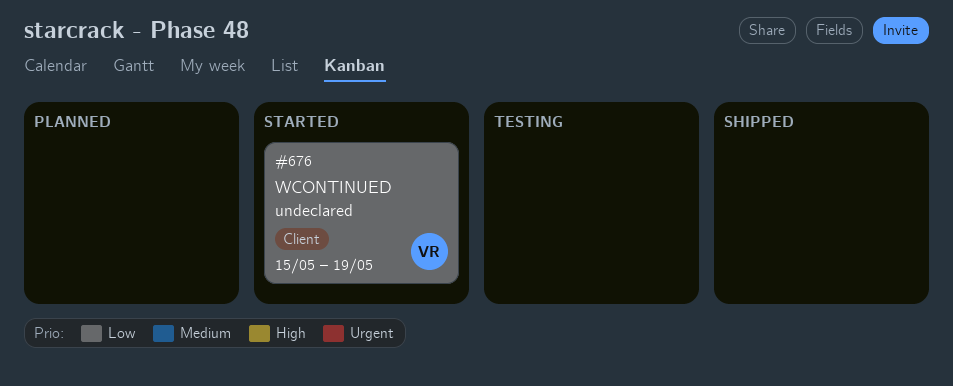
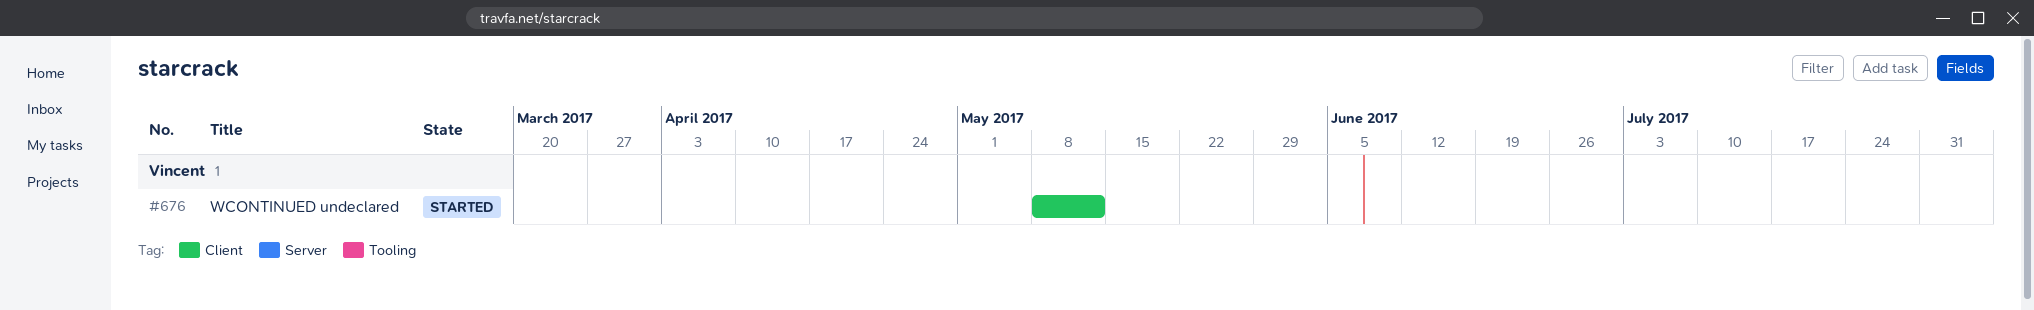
#676, start: May 15 -> May 8
#676, due: May 19 -> May 12

